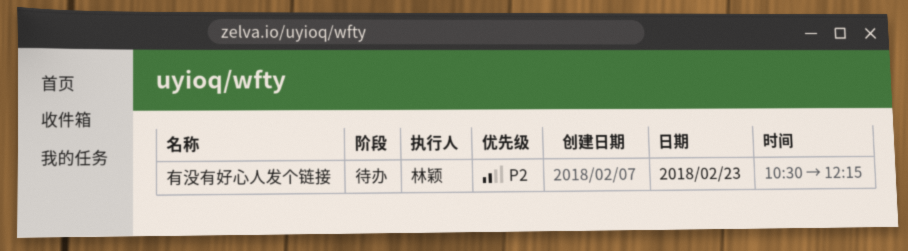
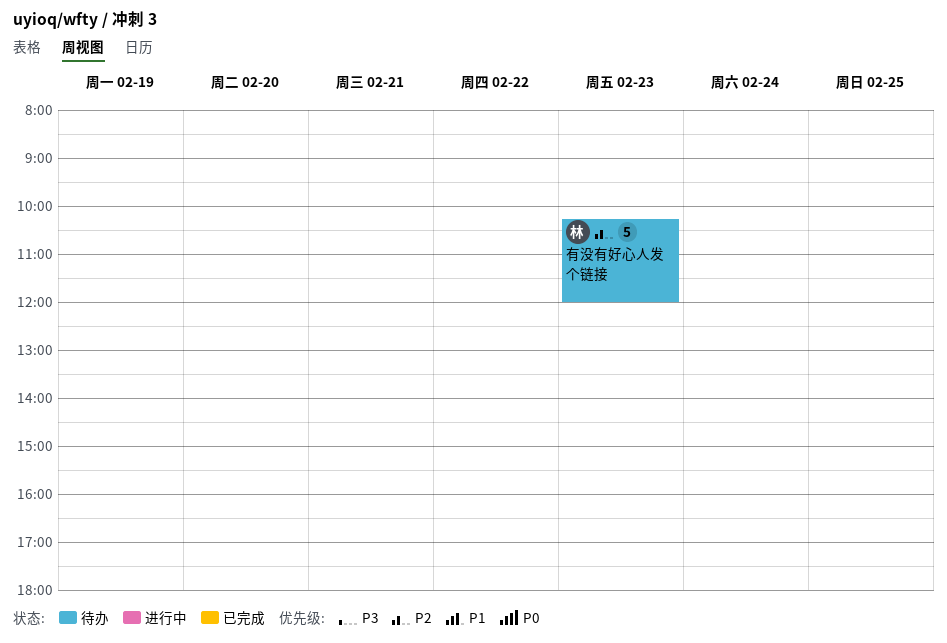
有没有好心人发个链接, begins: 10:30 -> 10:15
有没有好心人发个链接, ends: 12:15 -> 12:00

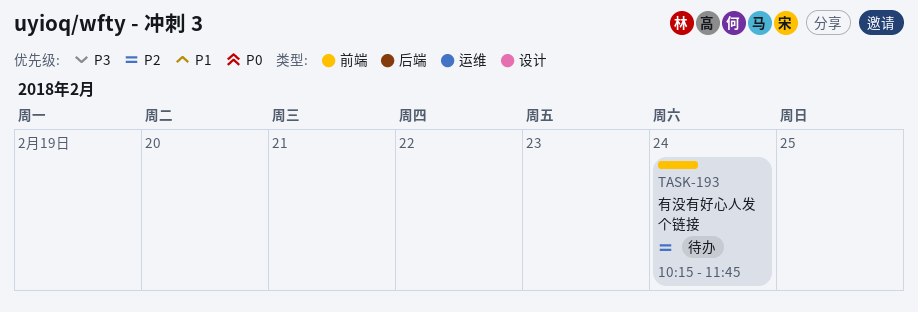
有没有好心人发个链接, day: Feb 23 -> Feb 24
有没有好心人发个链接, ends: 12:00 -> 11:45

